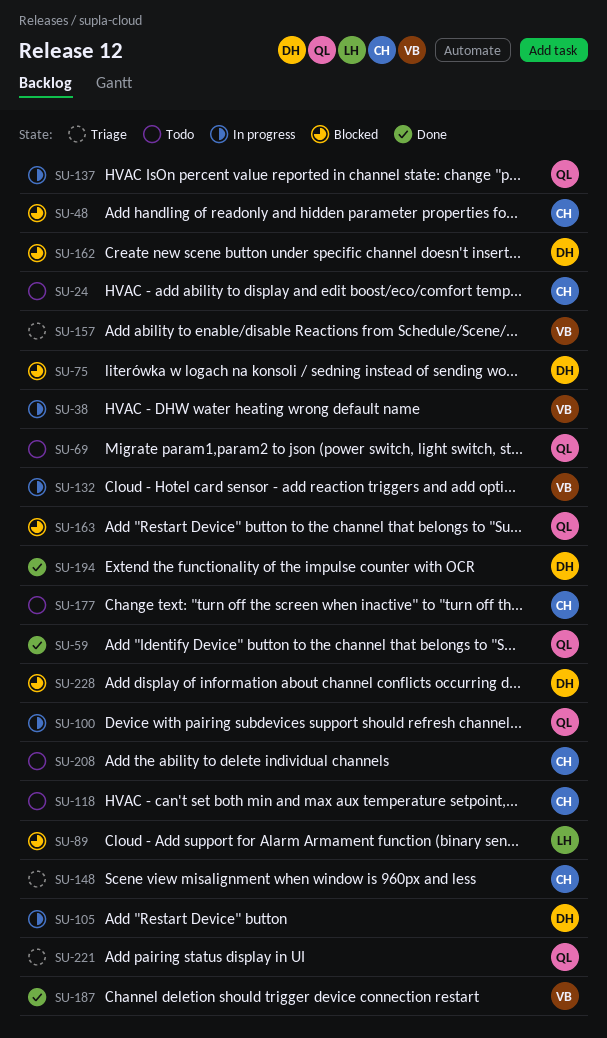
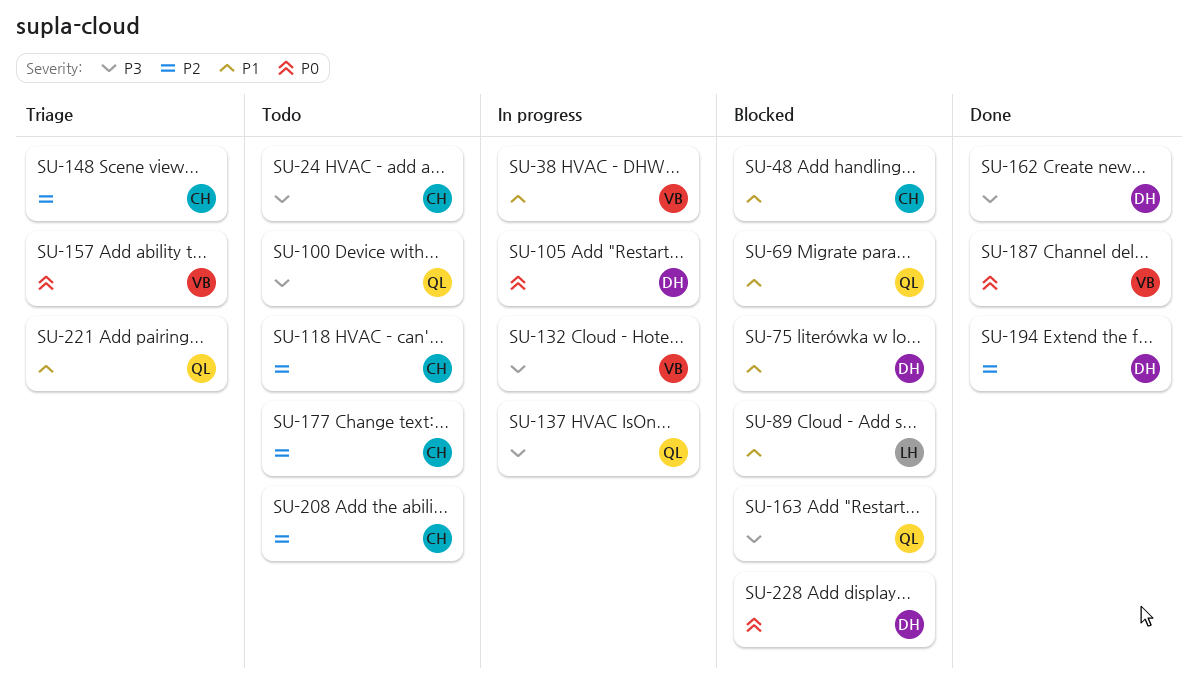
SU-59: present -> none
SU-69, status: Todo -> Blocked
SU-100, status: In progress -> Todo
SU-162, status: Blocked -> Done

